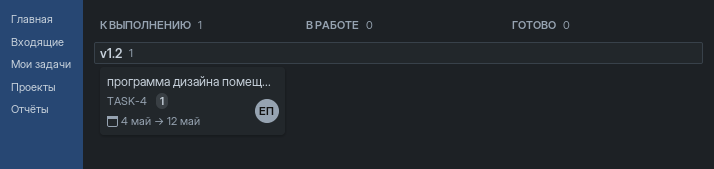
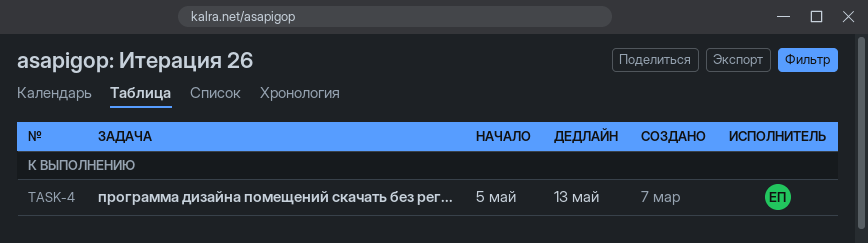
TASK-4, start: May 4 -> May 5
TASK-4, due: May 12 -> May 13

